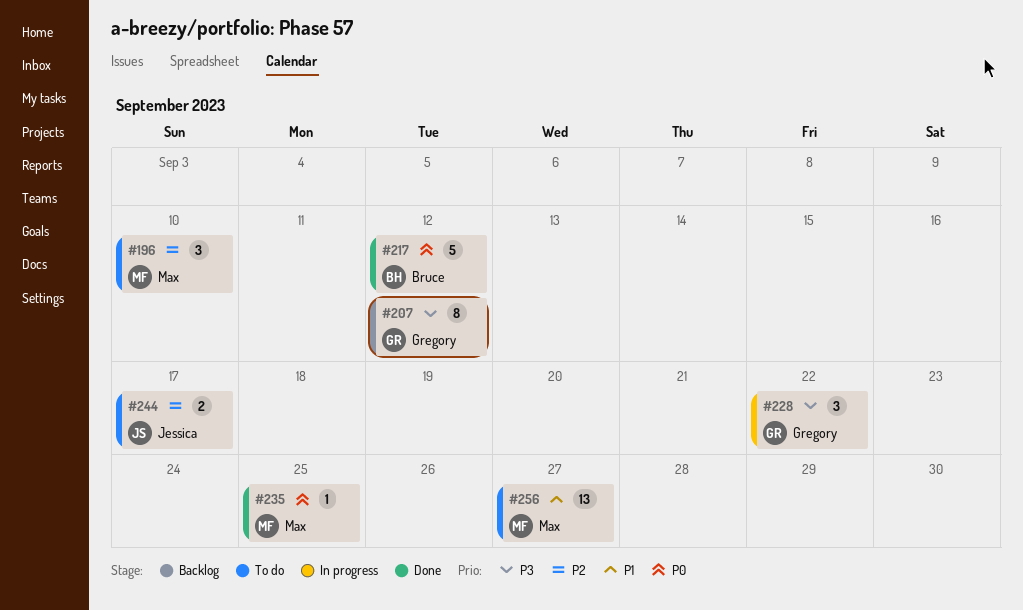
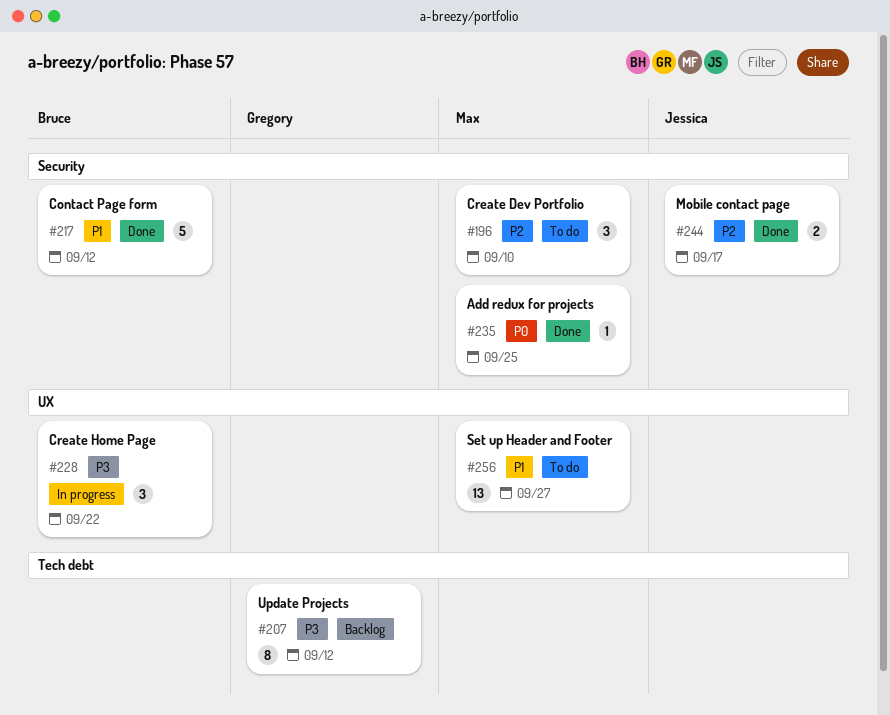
#217, priority: P0 -> P1
#228, owner: Gregory -> Bruce
#244, status: To do -> Done

